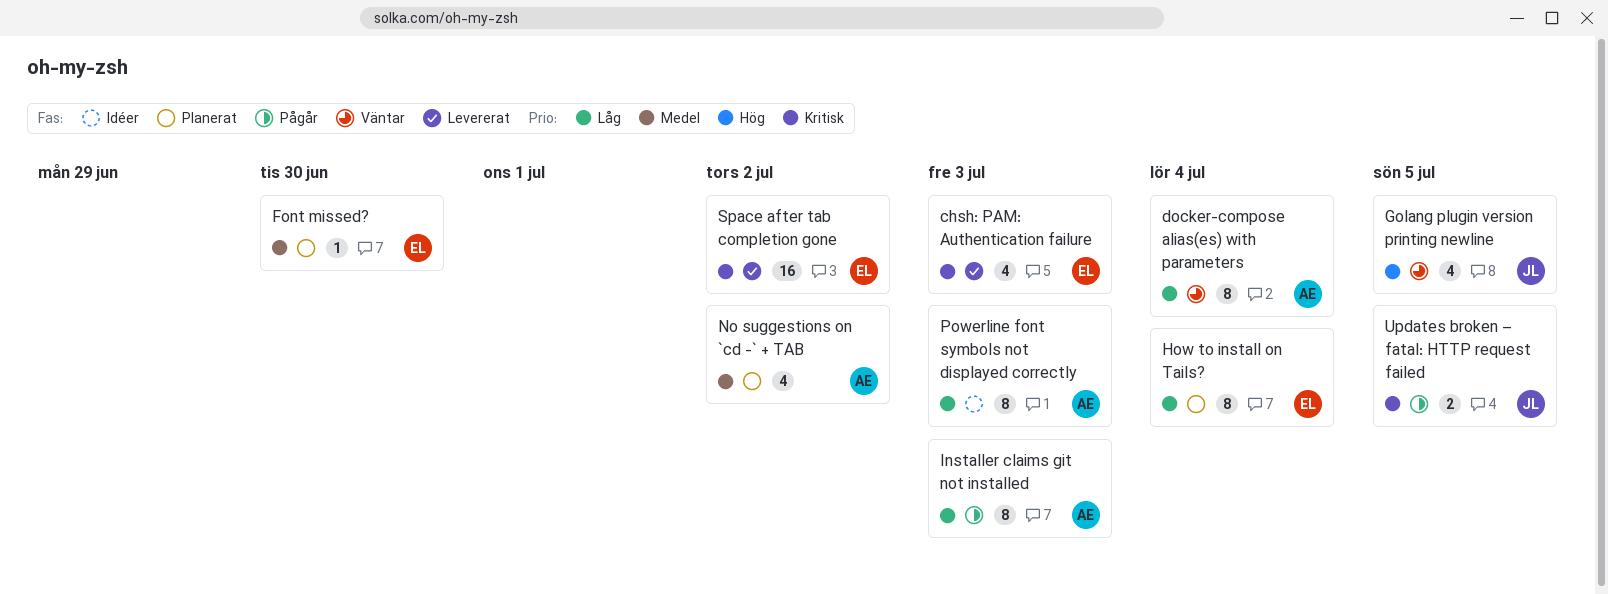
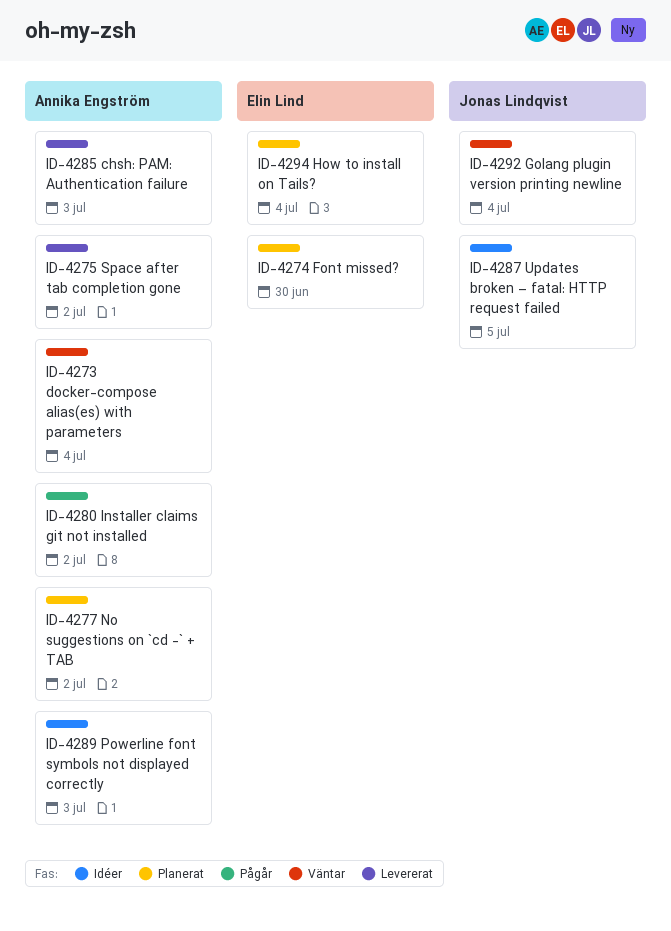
chsh: PAM: Authentication failure, owner: Elin Lind -> Annika Engström
Golang plugin version printing newline, due: Jul 5 -> Jul 4
Installer claims git not installed, due: Jul 3 -> Jul 2
Space after tab completion gone, owner: Elin Lind -> Annika Engström
Updates broken – fatal: HTTP request failed, status: Pågår -> Idéer

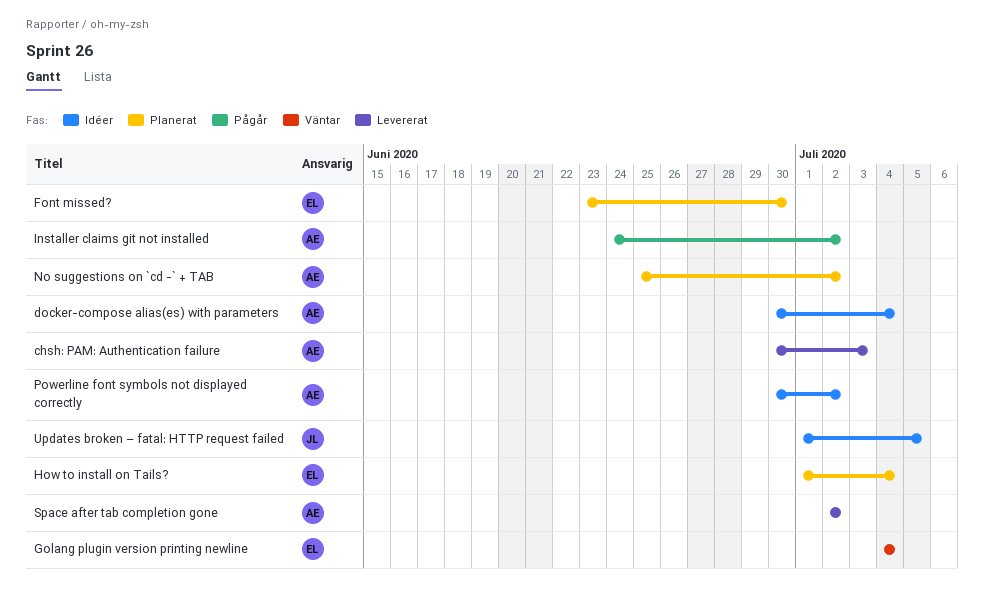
docker-compose alias(es) with parameters, status: Väntar -> Idéer
Golang plugin version printing newline, owner: Jonas Lindqvist -> Elin Lind
Powerline font symbols not displayed correctly, due: Jul 3 -> Jul 2

